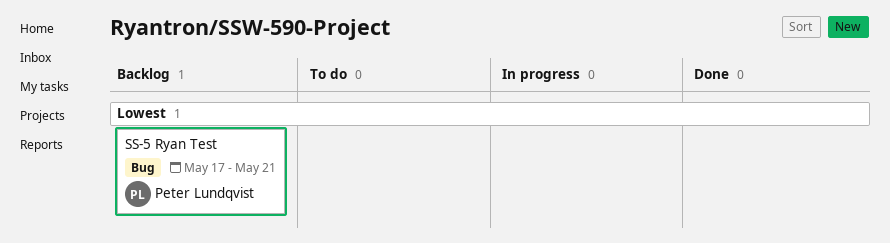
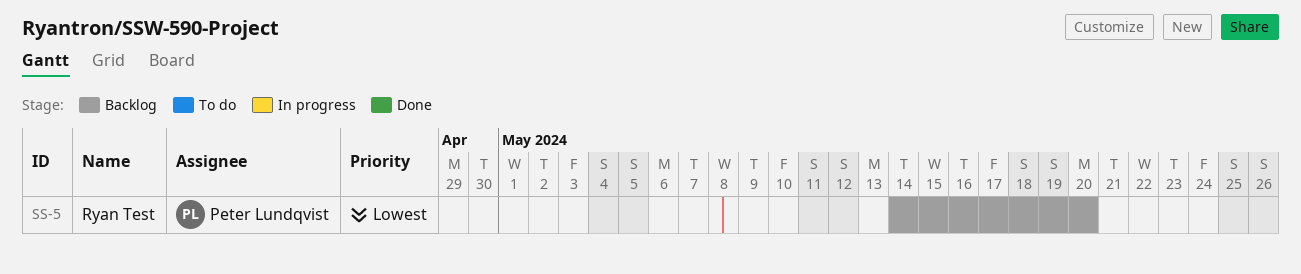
SS-5, start: May 17 -> May 14
SS-5, due: May 21 -> May 20

